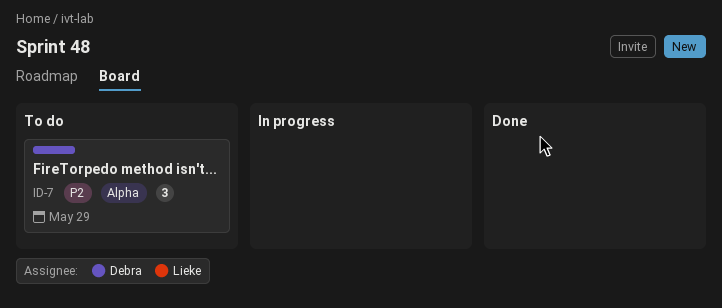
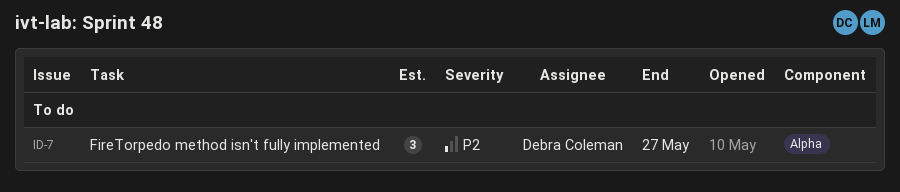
ID-7, due: May 29 -> May 27

